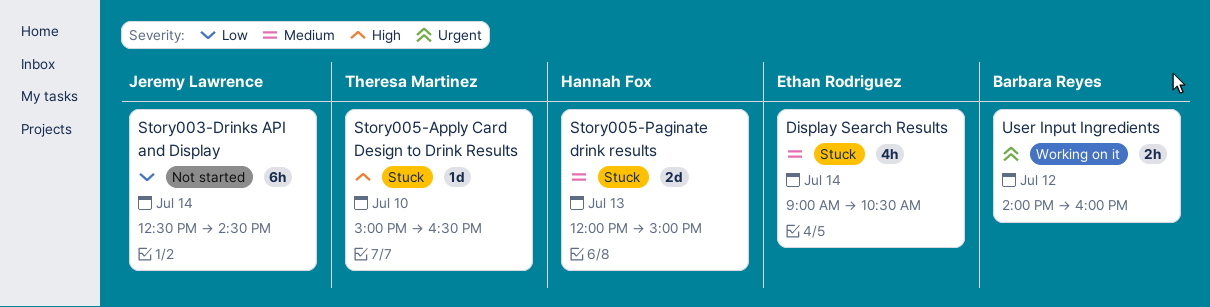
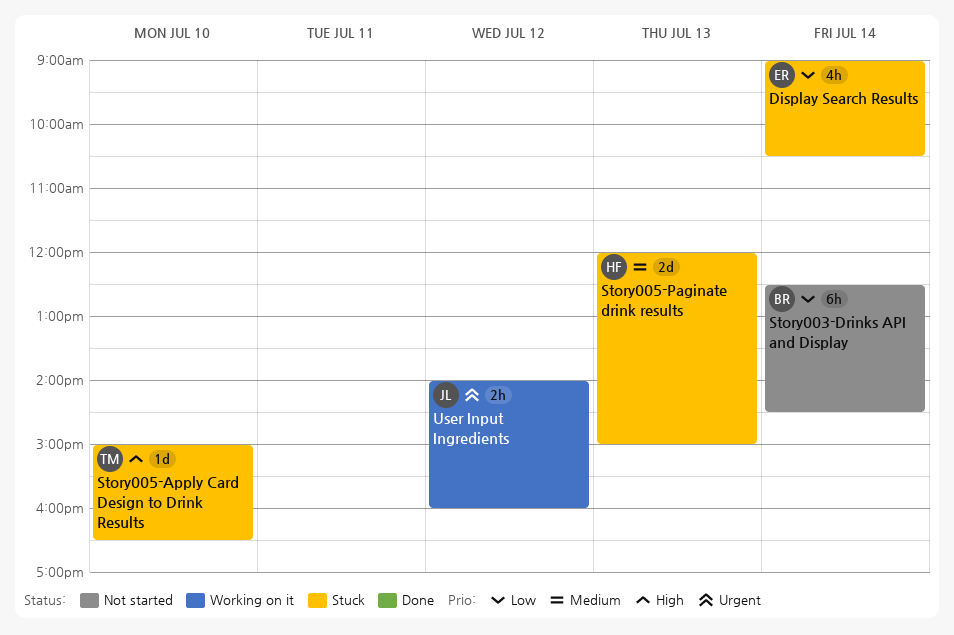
Display Search Results, priority: Medium -> Low
Story003-Drinks API and Display, owner: Jeremy Lawrence -> Barbara Reyes
User Input Ingredients, owner: Barbara Reyes -> Jeremy Lawrence

